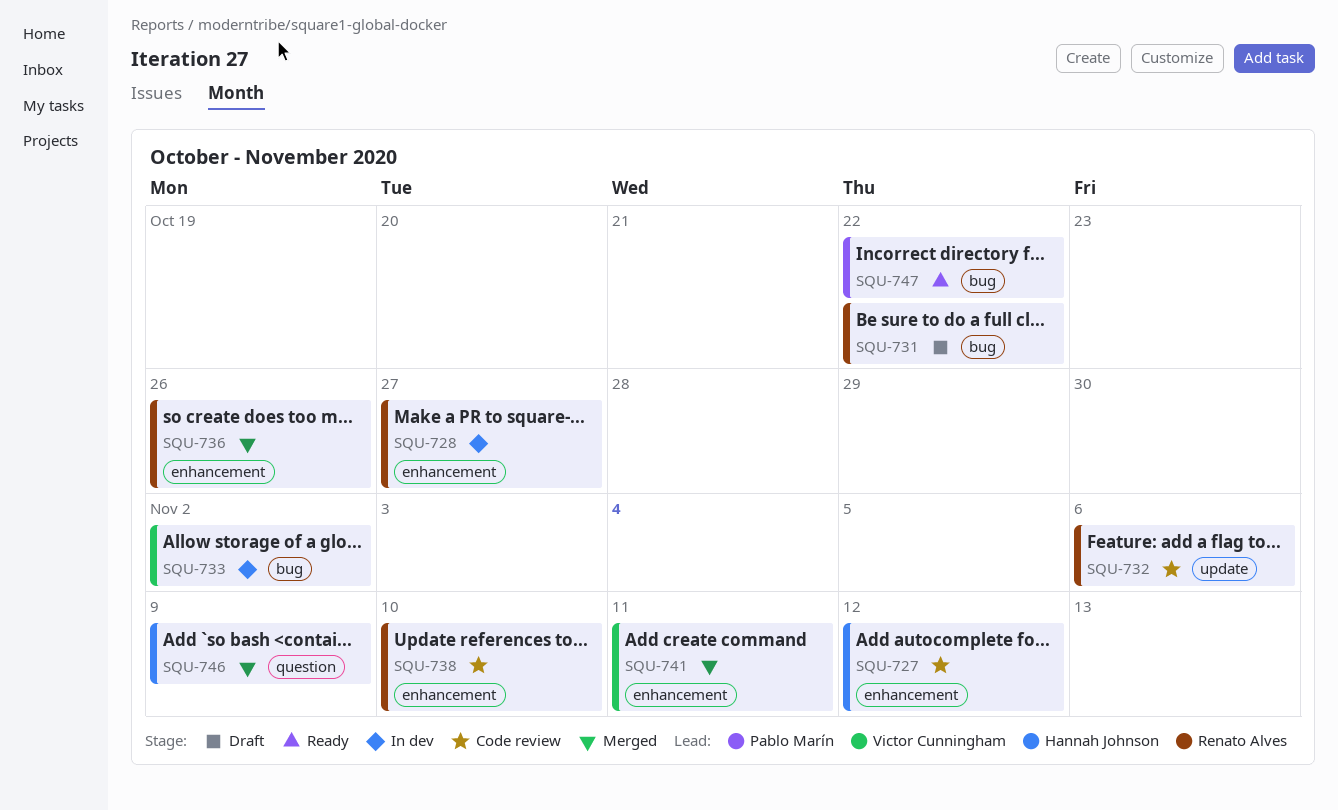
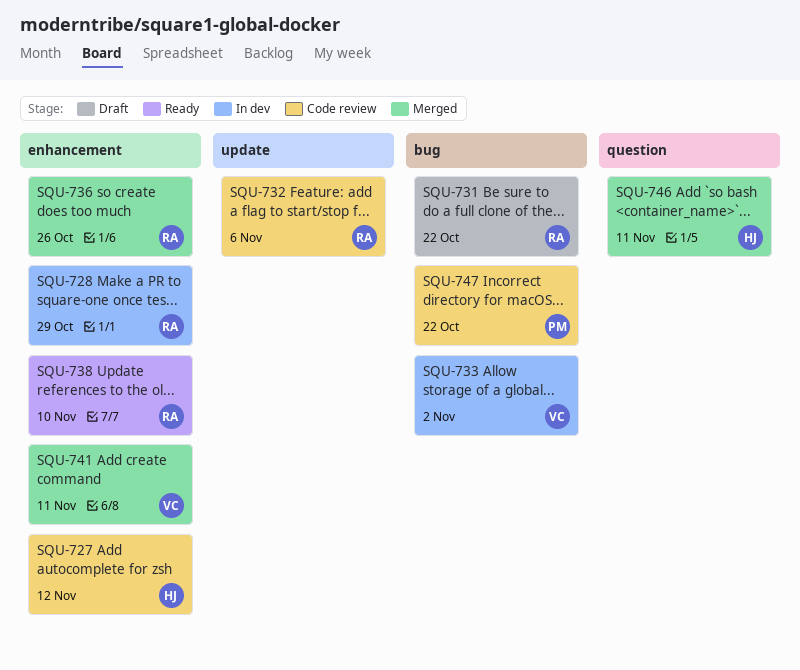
SQU-728, due: Oct 27 -> Oct 29
SQU-738, status: Code review -> Ready
SQU-746, due: Nov 9 -> Nov 11
SQU-747, status: Ready -> Code review

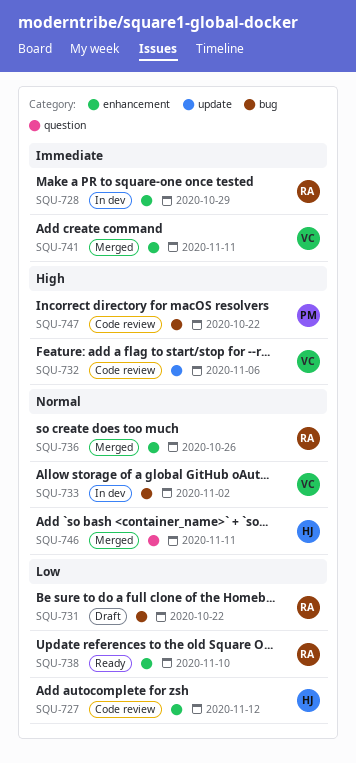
SQU-732, owner: RA -> VC

